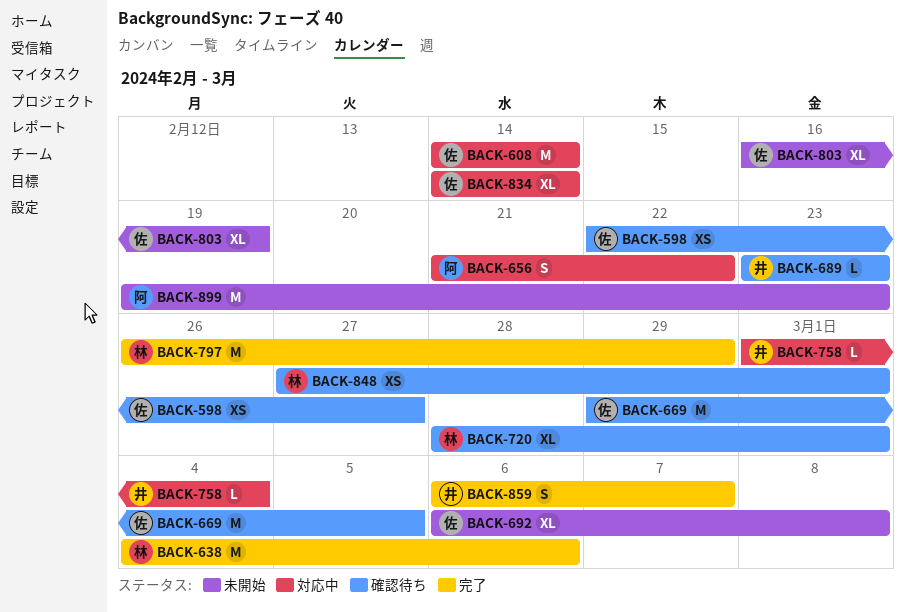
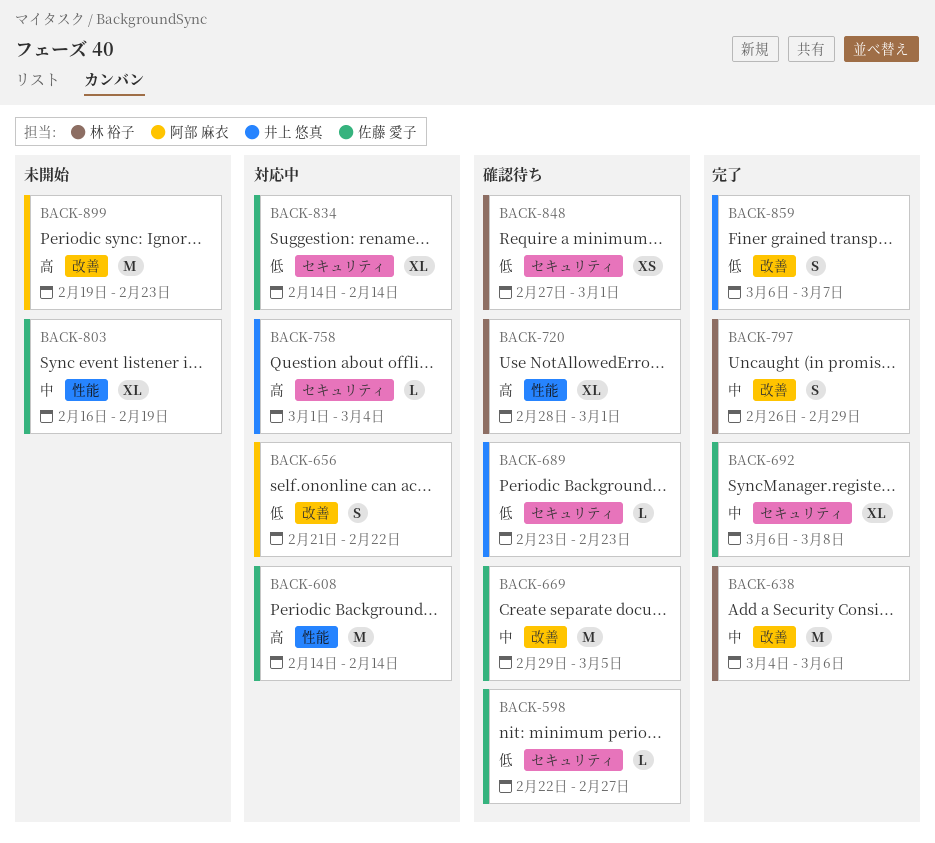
BACK-598, estimate: XS -> L
BACK-692, status: 未開始 -> 完了
BACK-797, estimate: M -> S

